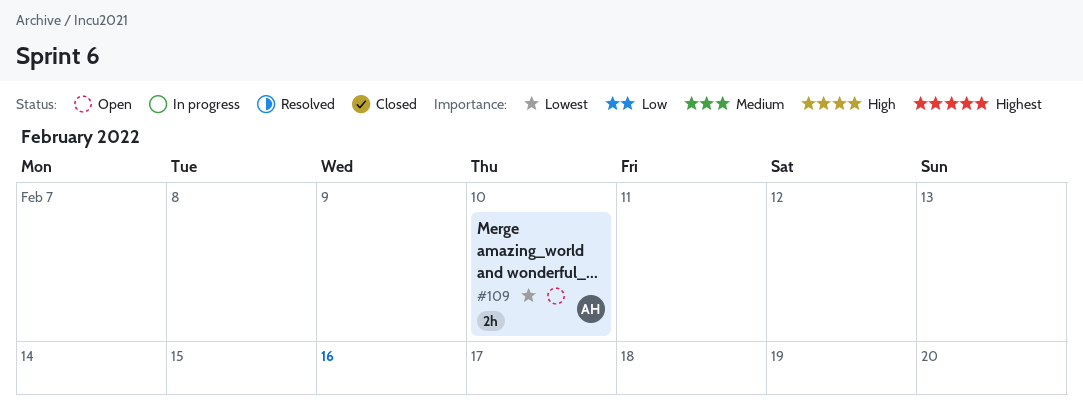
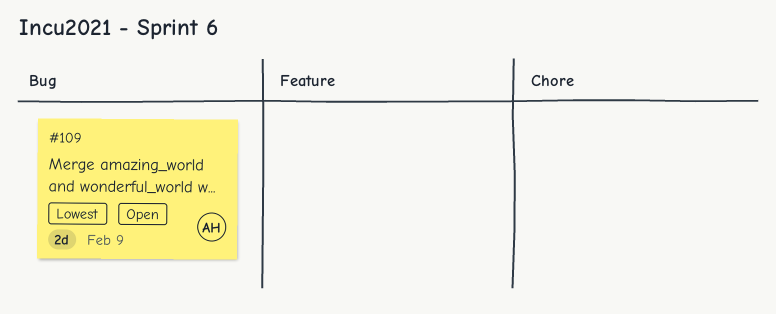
#109, estimate: 2h -> 2d
#109, due: Feb 10 -> Feb 9

